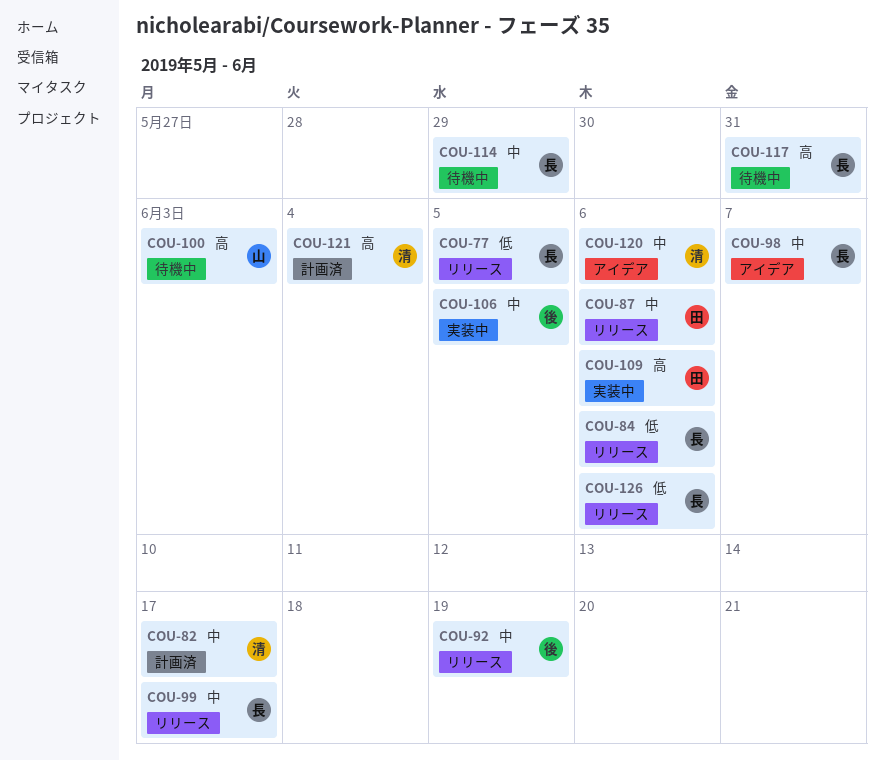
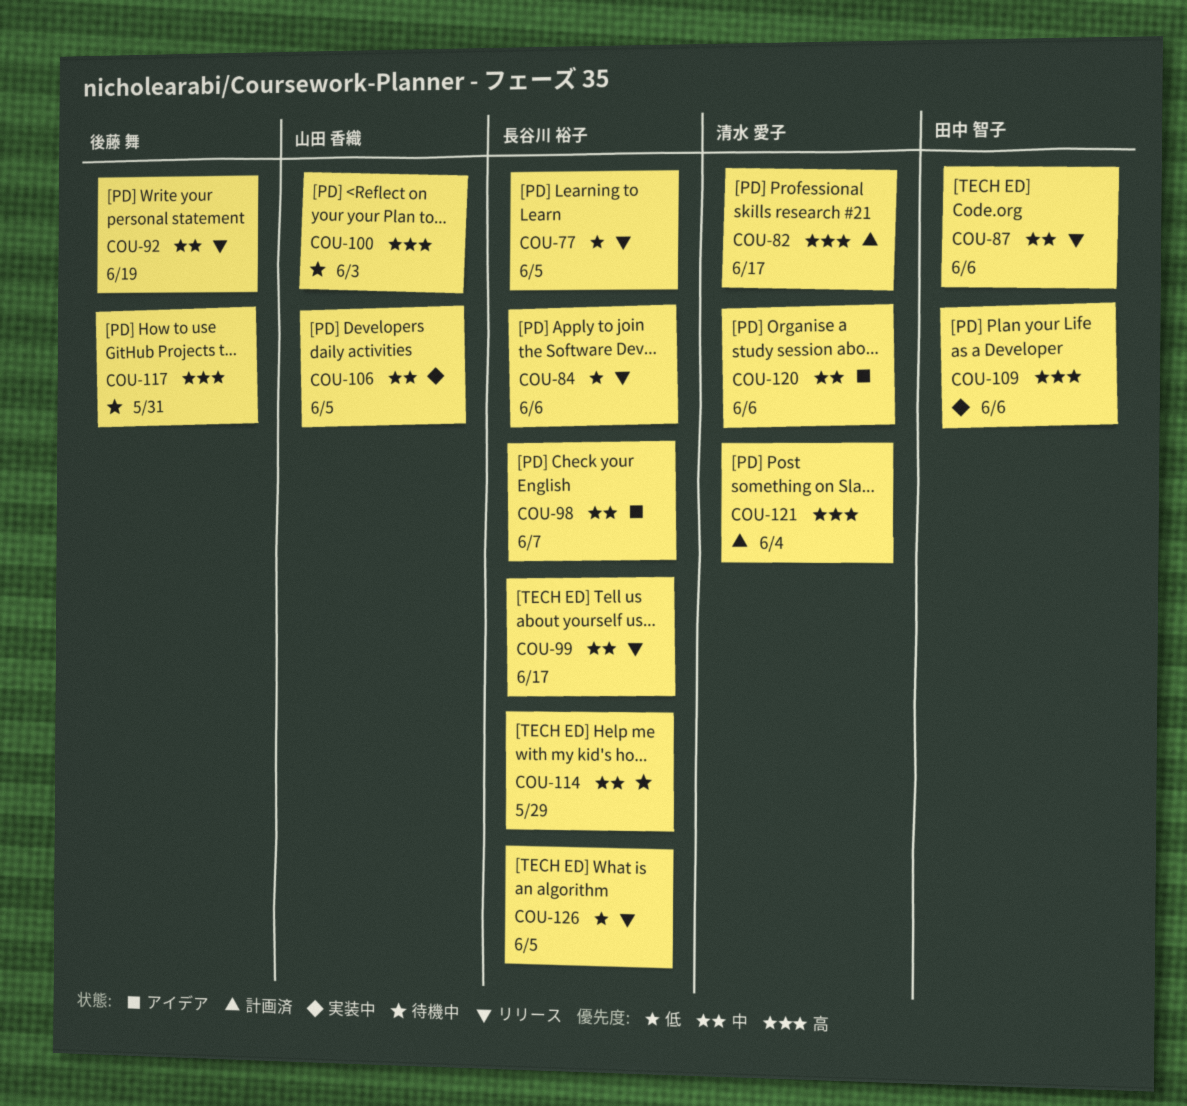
COU-82, priority: 中 -> 高
COU-106, owner: 後藤 舞 -> 山田 香織
COU-117, owner: 長谷川 裕子 -> 後藤 舞
COU-126, due: Jun 6 -> Jun 5

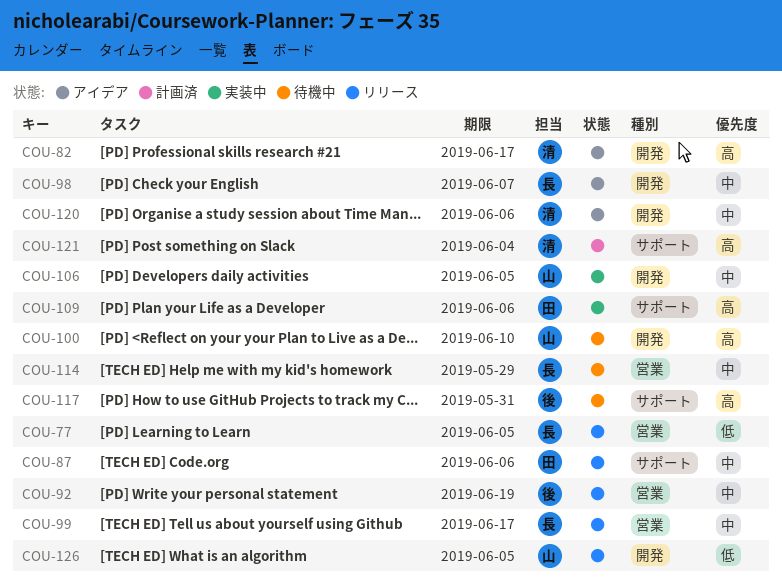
COU-82, status: 計画済 -> アイデア
COU-84: present -> none
COU-100, due: Jun 3 -> Jun 10
COU-126, owner: 長谷川 裕子 -> 山田 香織

